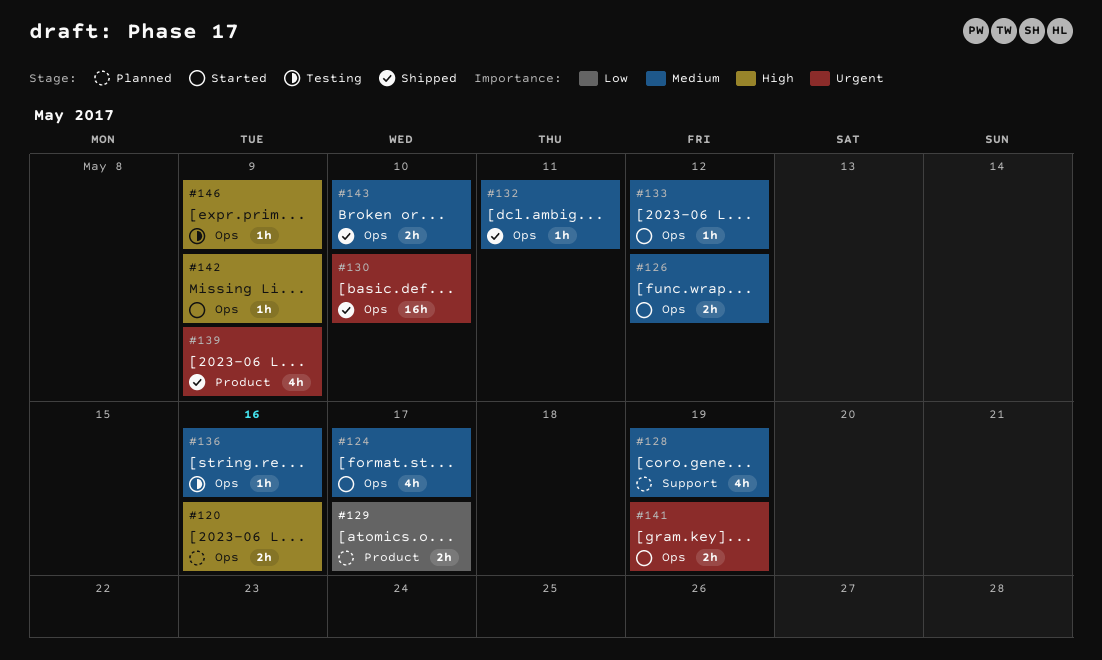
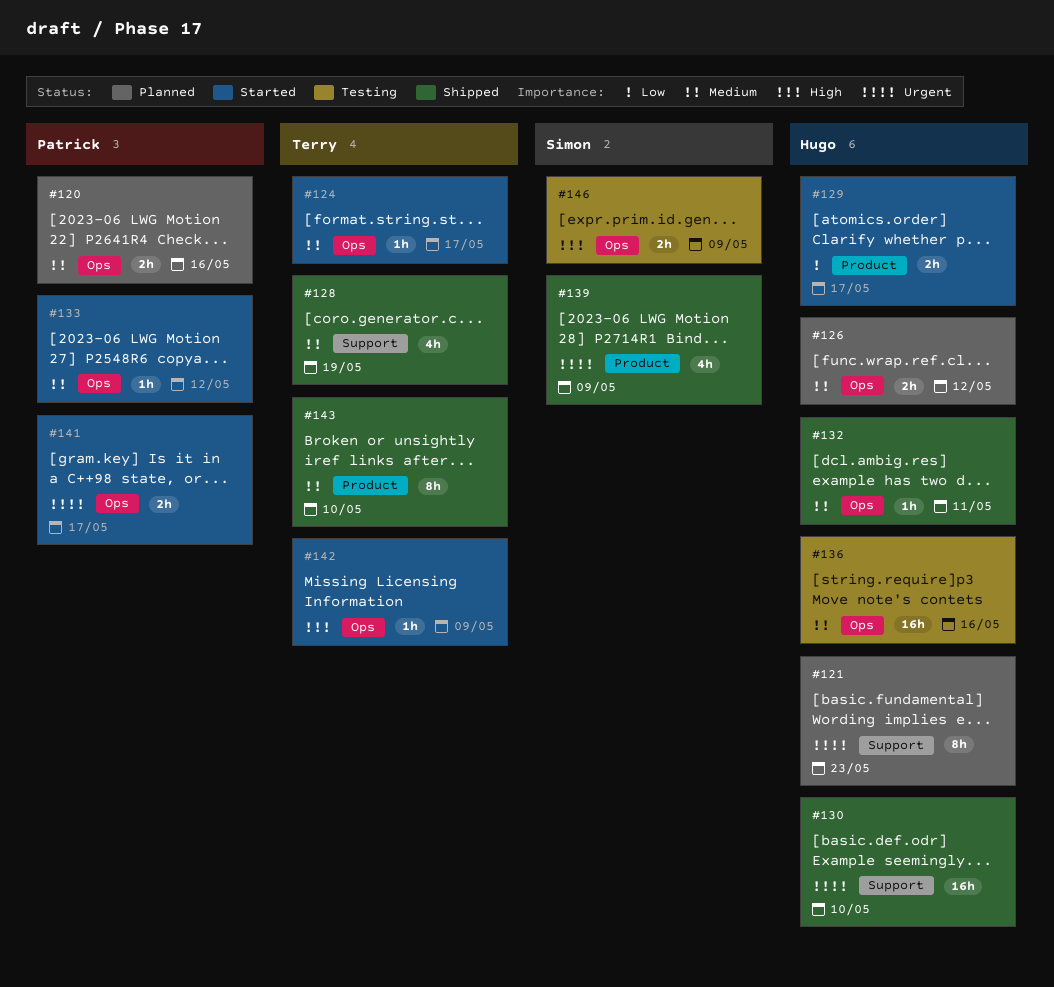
#120, priority: High -> Medium
#121: none -> present
#124, estimate: 4h -> 1h
#126, status: Started -> Planned
#128, status: Planned -> Shipped
#129, status: Planned -> Started
#130, label: Ops -> Support
#136, estimate: 1h -> 16h
#141, due: May 19 -> May 17
#143, label: Ops -> Product
#143, estimate: 2h -> 8h
#146, estimate: 1h -> 2h

